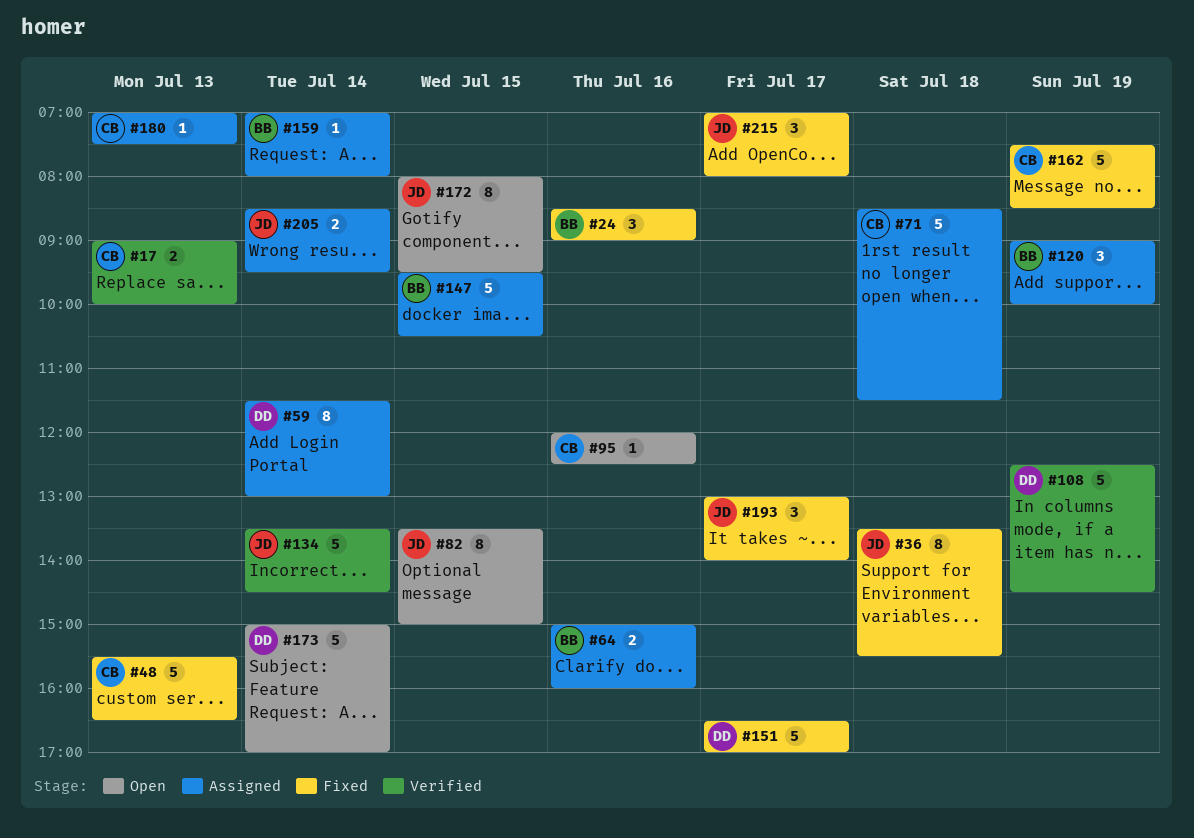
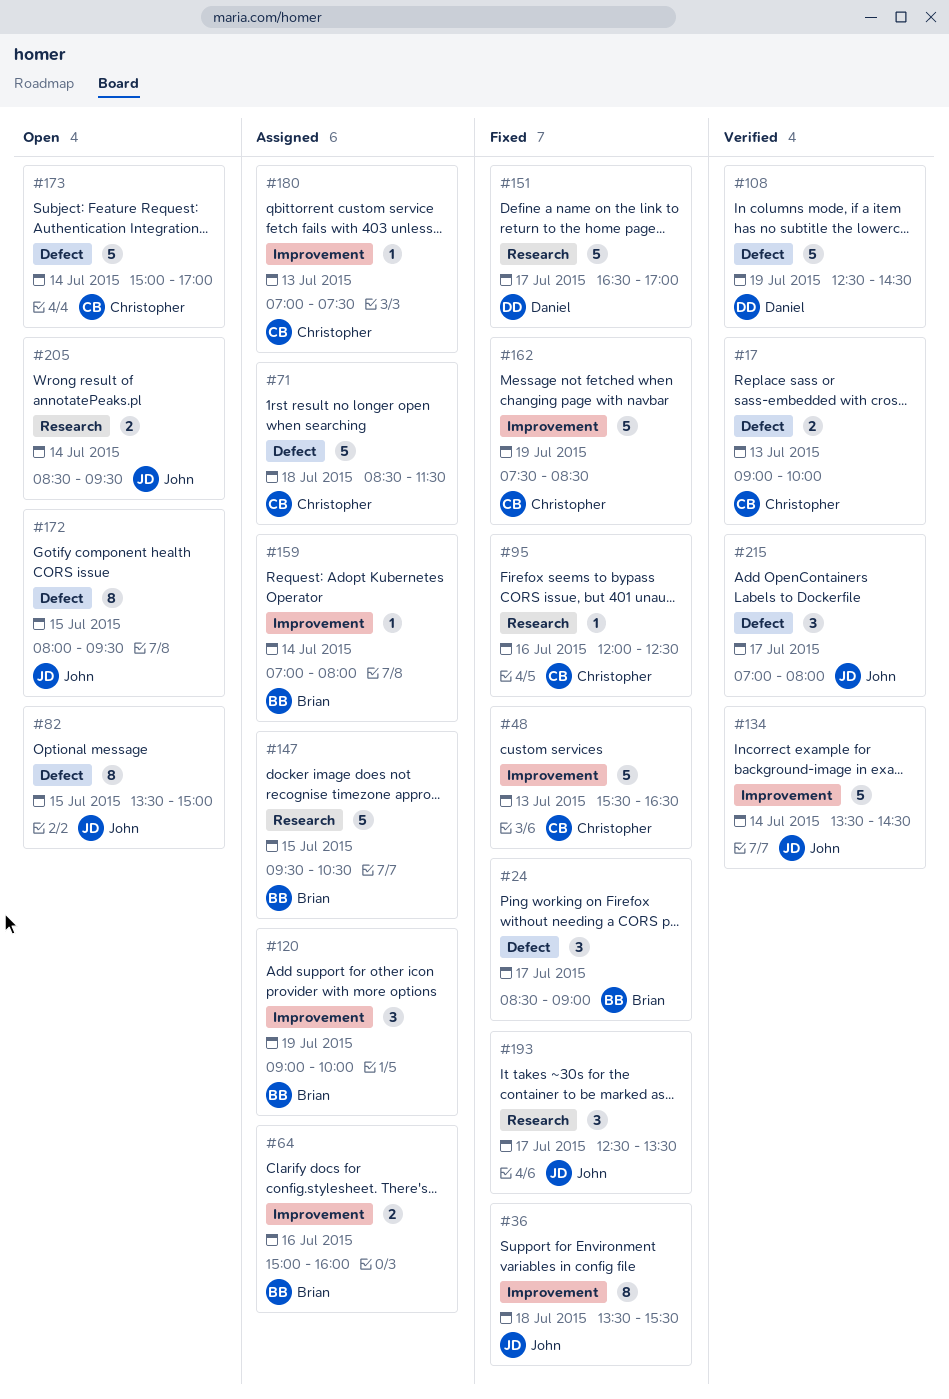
#24, day: Jul 16 -> Jul 17
#59: present -> none
#95, status: Open -> Fixed
#173, owner: Daniel -> Christopher
#193, begins: 13:00 -> 12:30
#193, ends: 14:00 -> 13:30
#205, status: Assigned -> Open
#215, status: Fixed -> Verified

